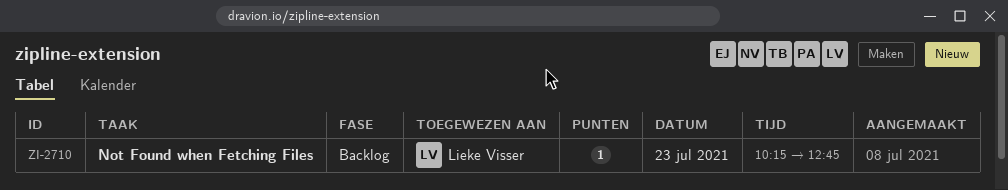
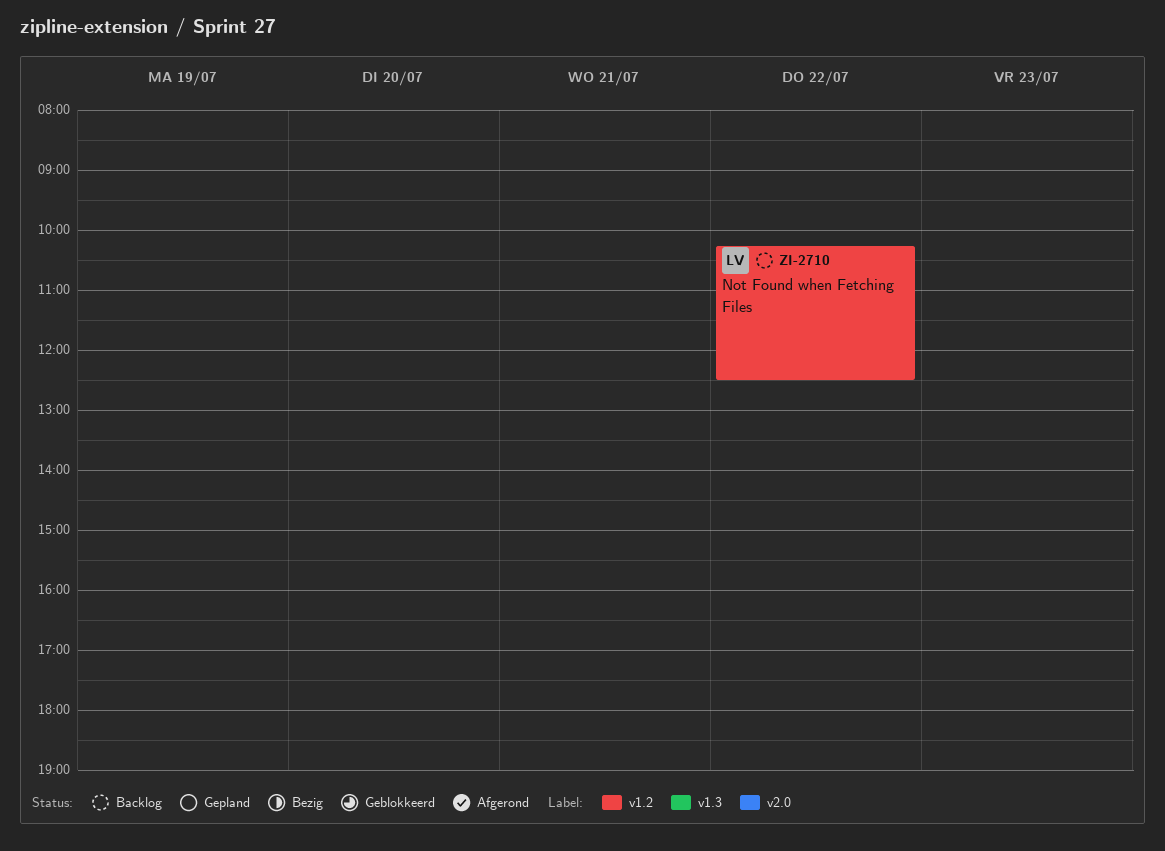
ZI-2710, day: Jul 23 -> Jul 22
ZI-2710, ends: 12:45 -> 12:30

